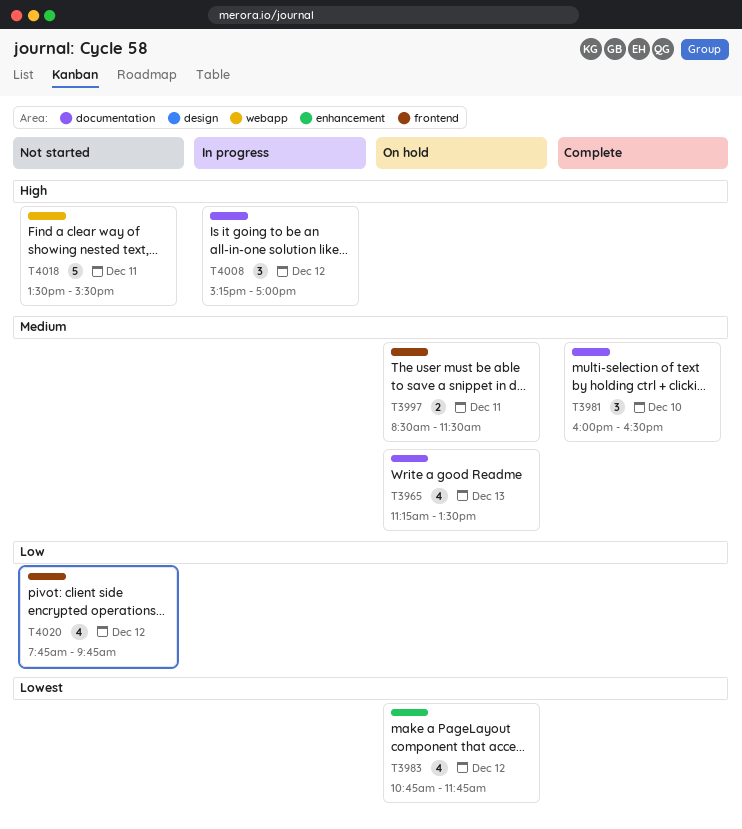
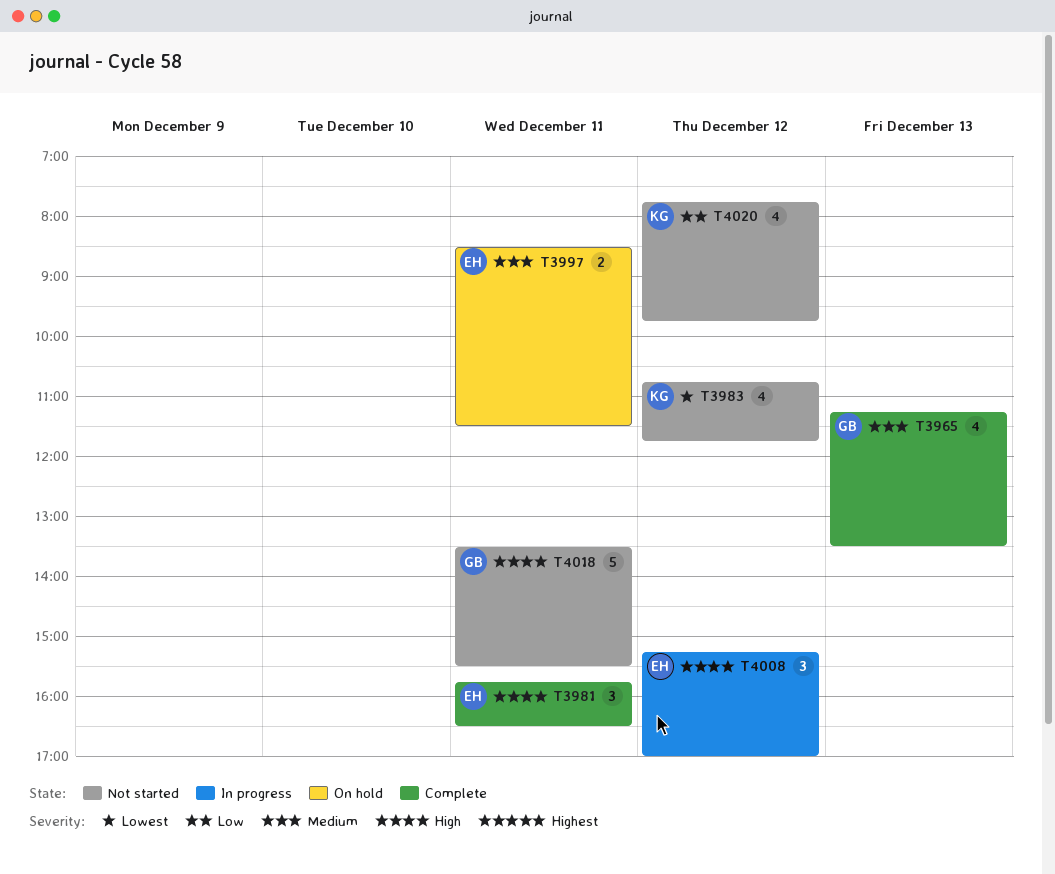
T3965, status: On hold -> Complete
T3981, priority: Medium -> High
T3981, day: Dec 10 -> Dec 11
T3981, begins: 16:00 -> 15:45
T3983, status: On hold -> Not started

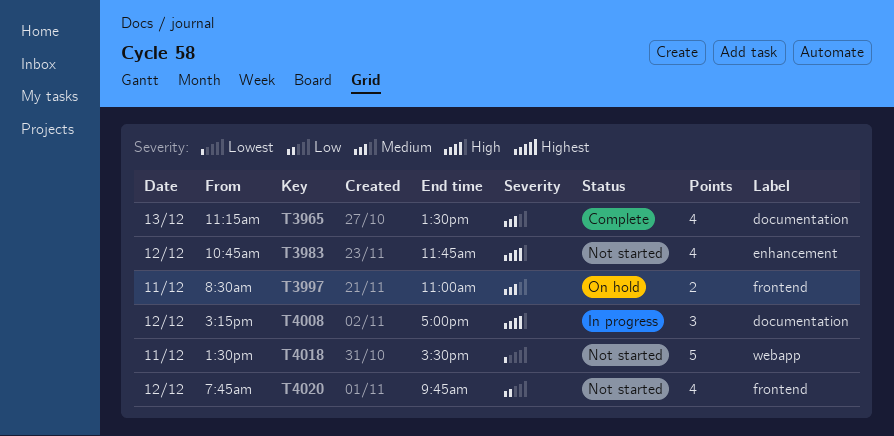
T3981: present -> none
T3983, priority: Lowest -> High
T3997, ends: 11:30 -> 11:00
T4018, priority: High -> Lowest

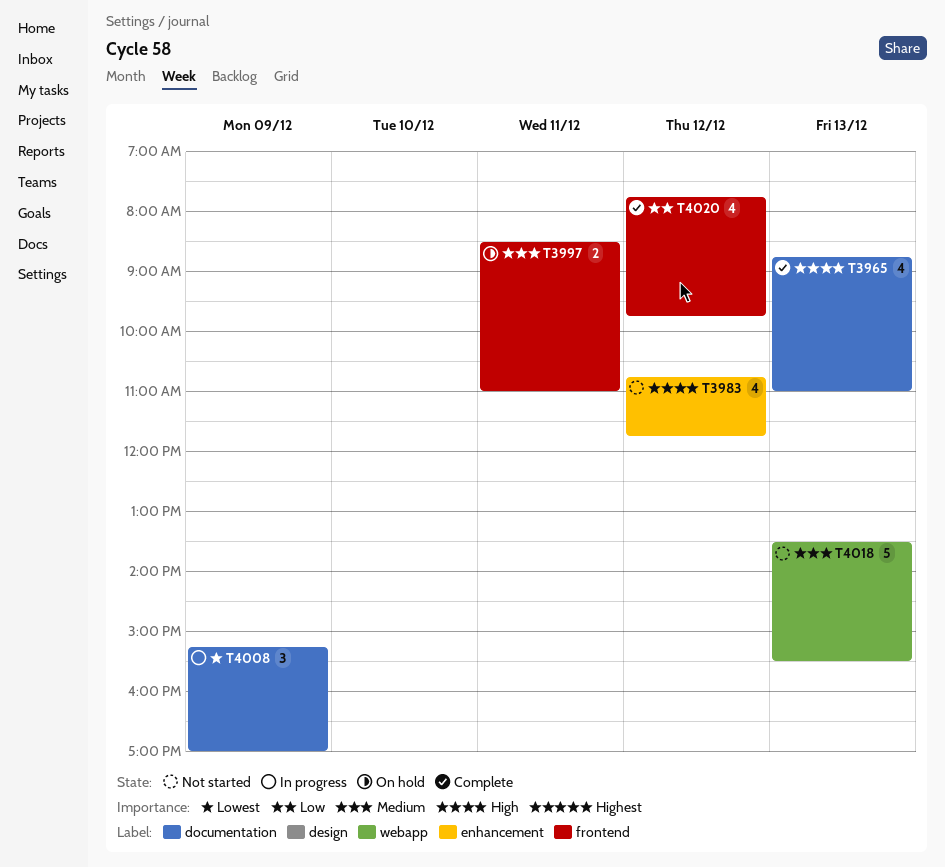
T3965, priority: Medium -> High
T3965, begins: 11:15 -> 08:45
T3965, ends: 13:30 -> 11:00
T4008, priority: High -> Lowest
T4008, day: Dec 12 -> Dec 9
T4018, priority: Lowest -> Medium
T4018, day: Dec 11 -> Dec 13
T4020, status: Not started -> Complete

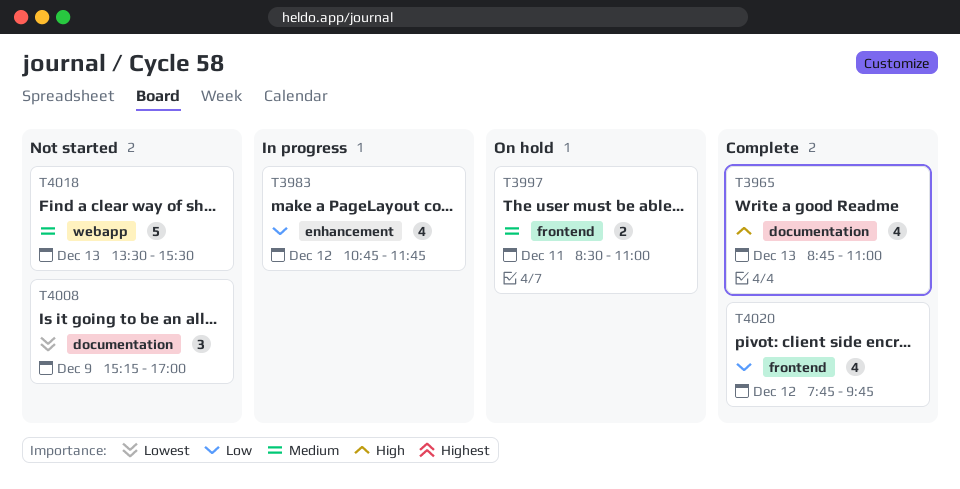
T3983, status: Not started -> In progress
T3983, priority: High -> Low
T4008, status: In progress -> Not started

